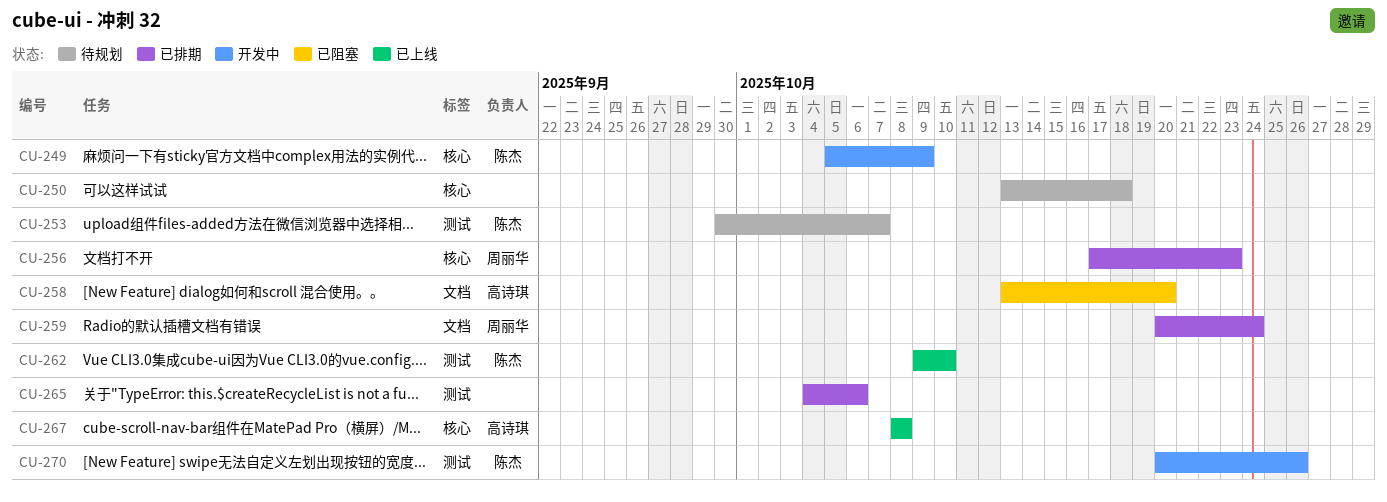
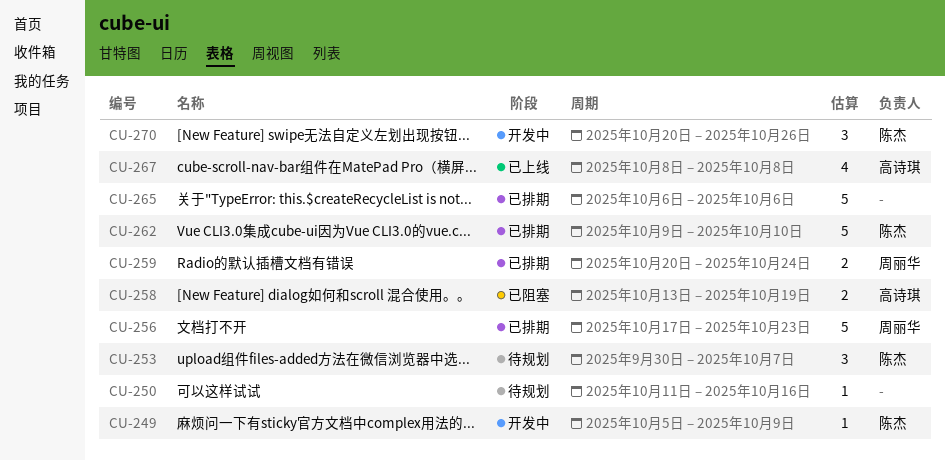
CU-250, start: Oct 13 -> Oct 11
CU-250, due: Oct 18 -> Oct 16
CU-258, due: Oct 20 -> Oct 19
CU-262, status: 已上线 -> 已排期
CU-265, start: Oct 4 -> Oct 6

